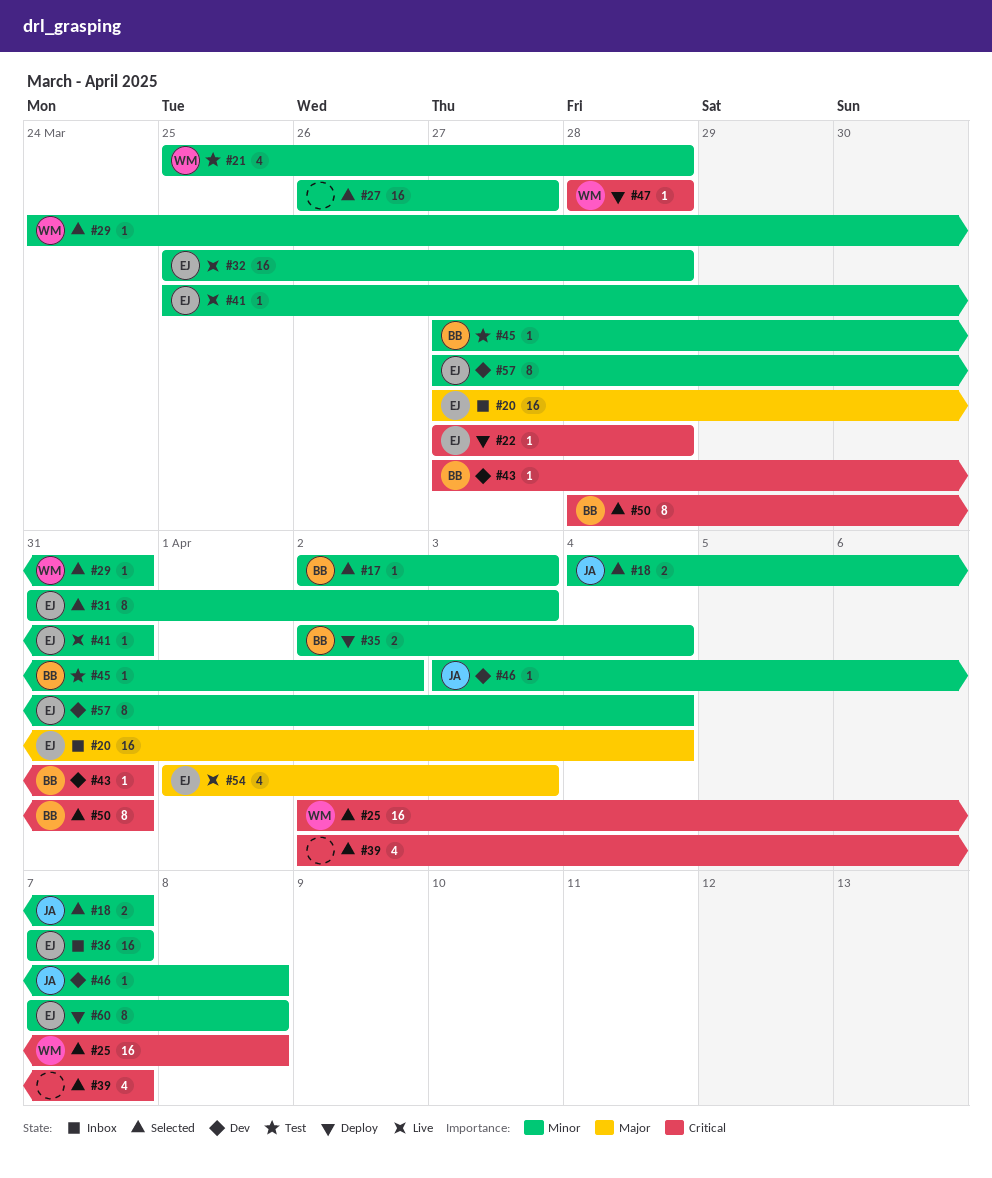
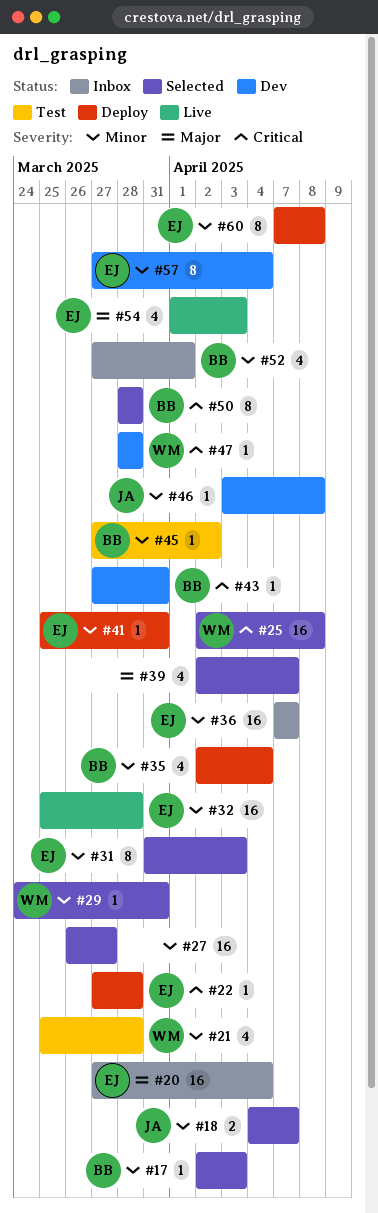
#35, estimate: 2 -> 4
#39, priority: Critical -> Major
#41, status: Live -> Deploy
#47, status: Deploy -> Dev
#50, due: Mar 31 -> Mar 28
#52: none -> present

